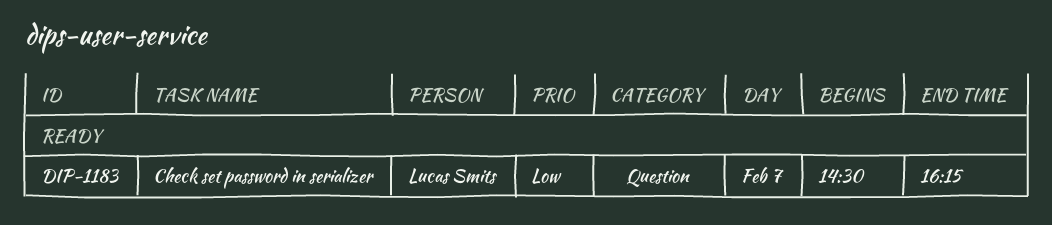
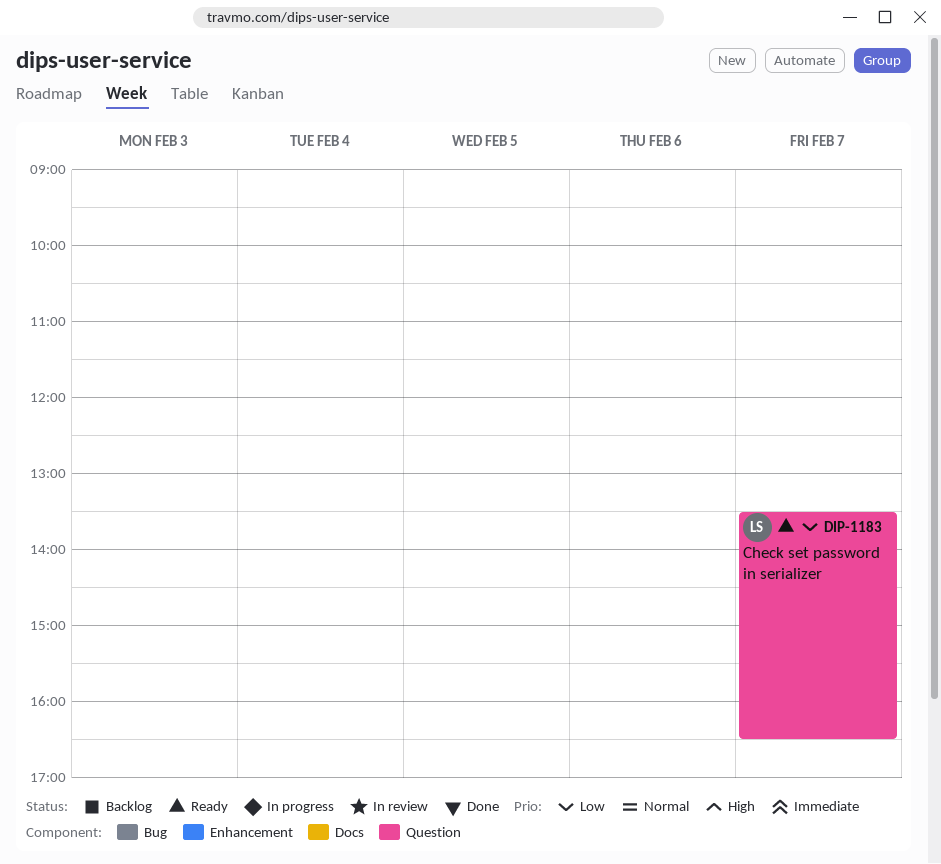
DIP-1183, begins: 14:30 -> 13:30
DIP-1183, ends: 16:15 -> 16:30

